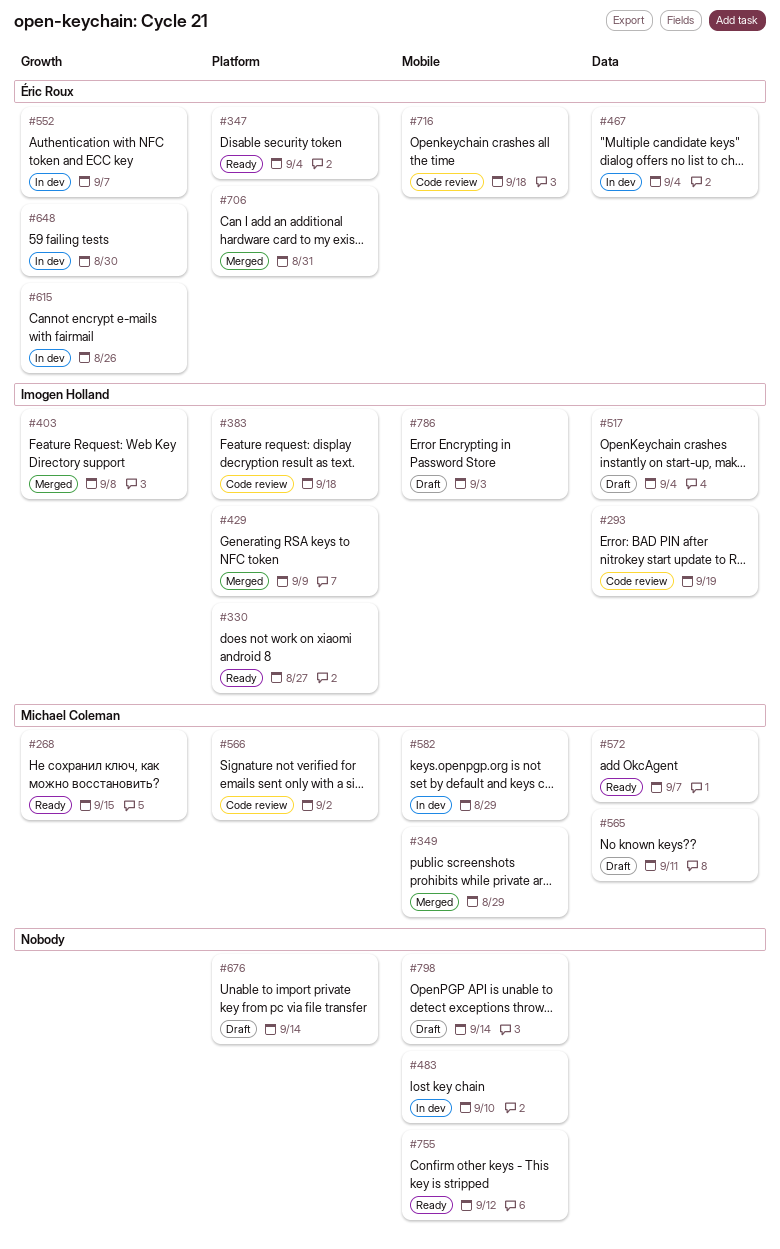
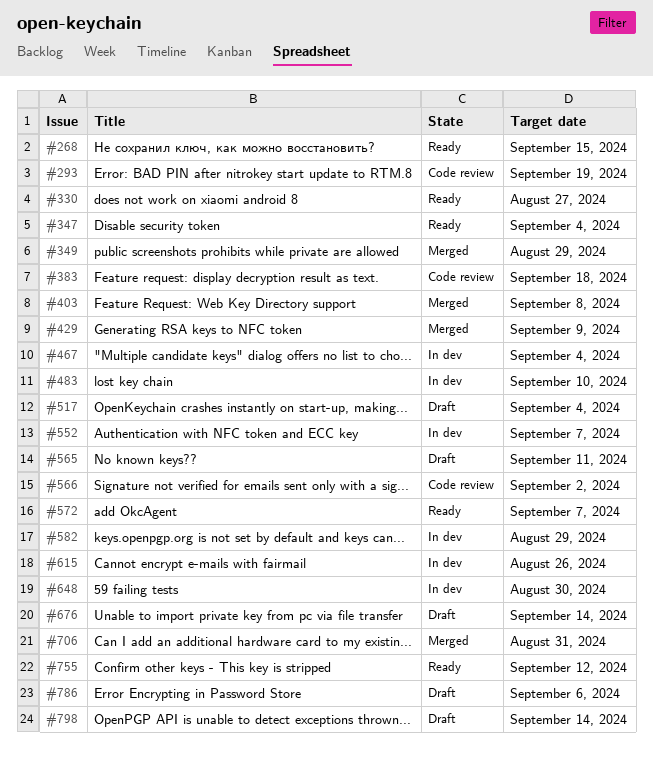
#716: present -> none
#786, due: Sep 3 -> Sep 6

